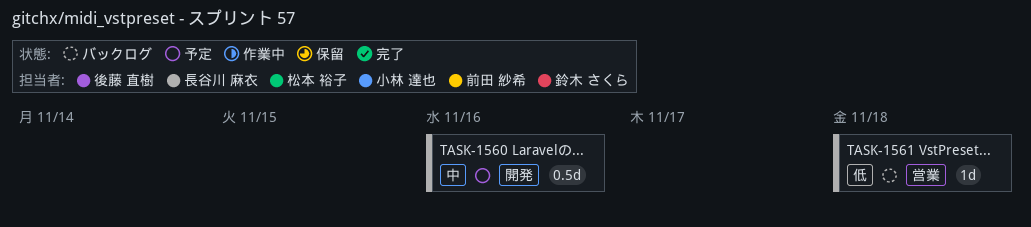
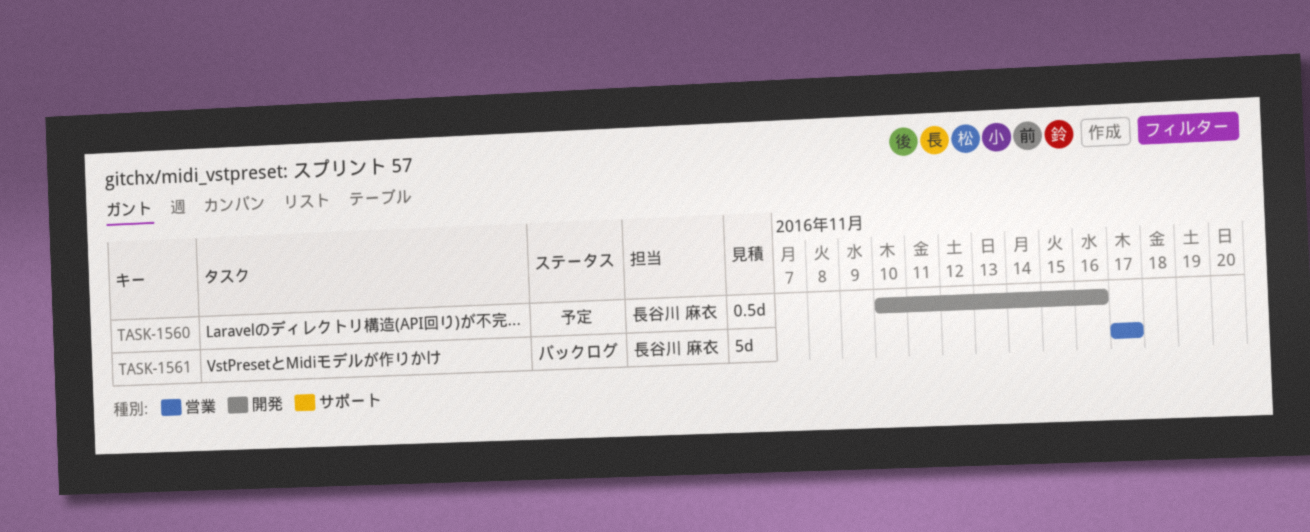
TASK-1561, estimate: 1d -> 5d
TASK-1561, due: Nov 18 -> Nov 17

